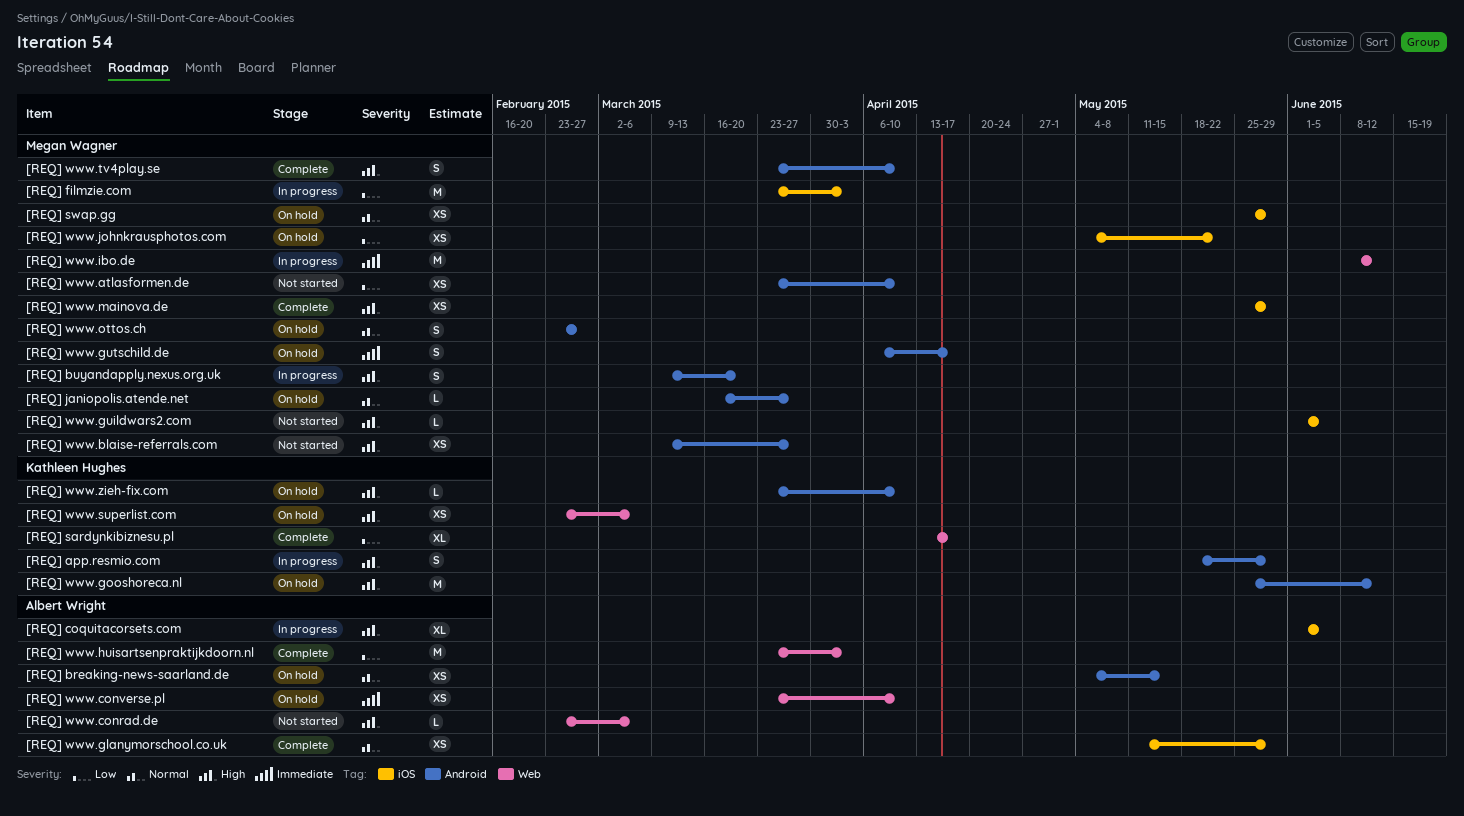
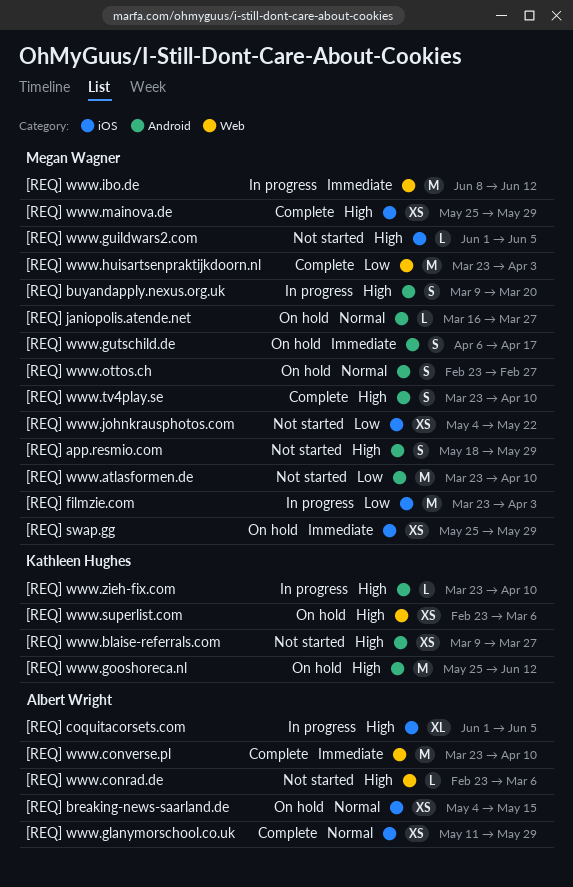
[REQ] app.resmio.com, status: In progress -> Not started
[REQ] app.resmio.com, owner: Kathleen Hughes -> Megan Wagner
[REQ] breaking-news-saarland.de, label: Android -> iOS
[REQ] sardynkibiznesu.pl: present -> none
[REQ] swap.gg, priority: Normal -> Immediate
[REQ] www.atlasformen.de, estimate: XS -> M
[REQ] www.blaise-referrals.com, owner: Megan Wagner -> Kathleen Hughes
[REQ] www.converse.pl, status: On hold -> Complete
[REQ] www.converse.pl, estimate: XS -> M
[REQ] www.huisartsenpraktijkdoorn.nl, owner: Albert Wright -> Megan Wagner
[REQ] www.johnkrausphotos.com, status: On hold -> Not started
[REQ] www.zieh-fix.com, status: On hold -> In progress

